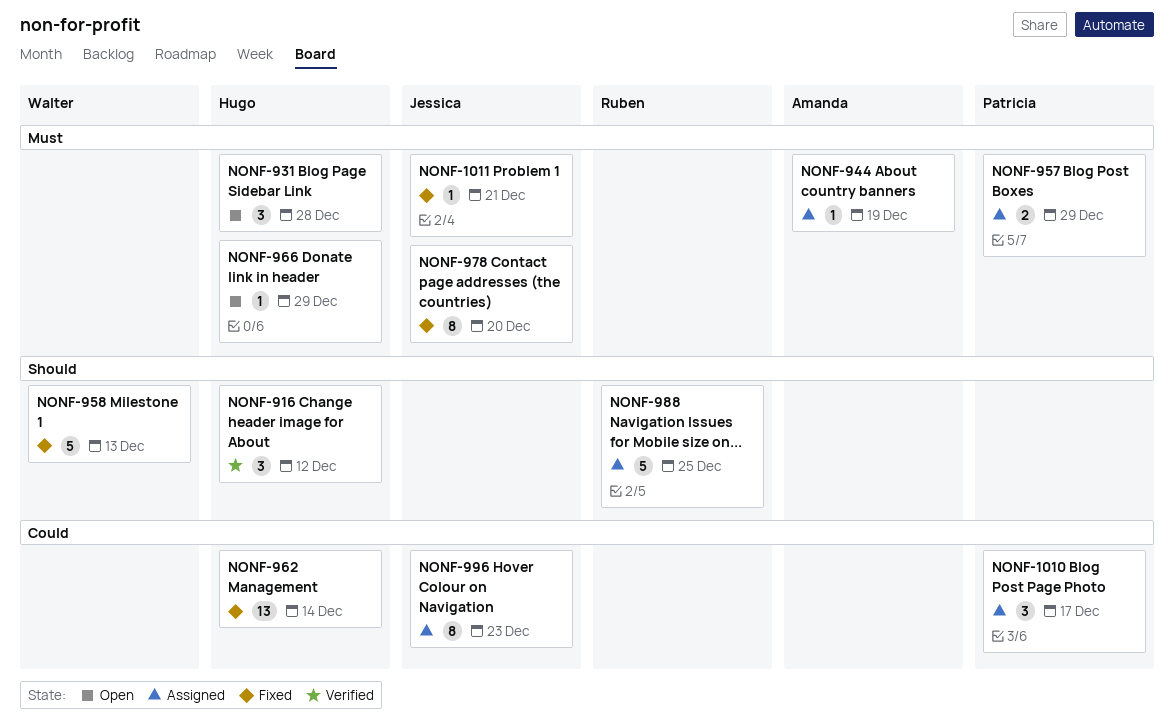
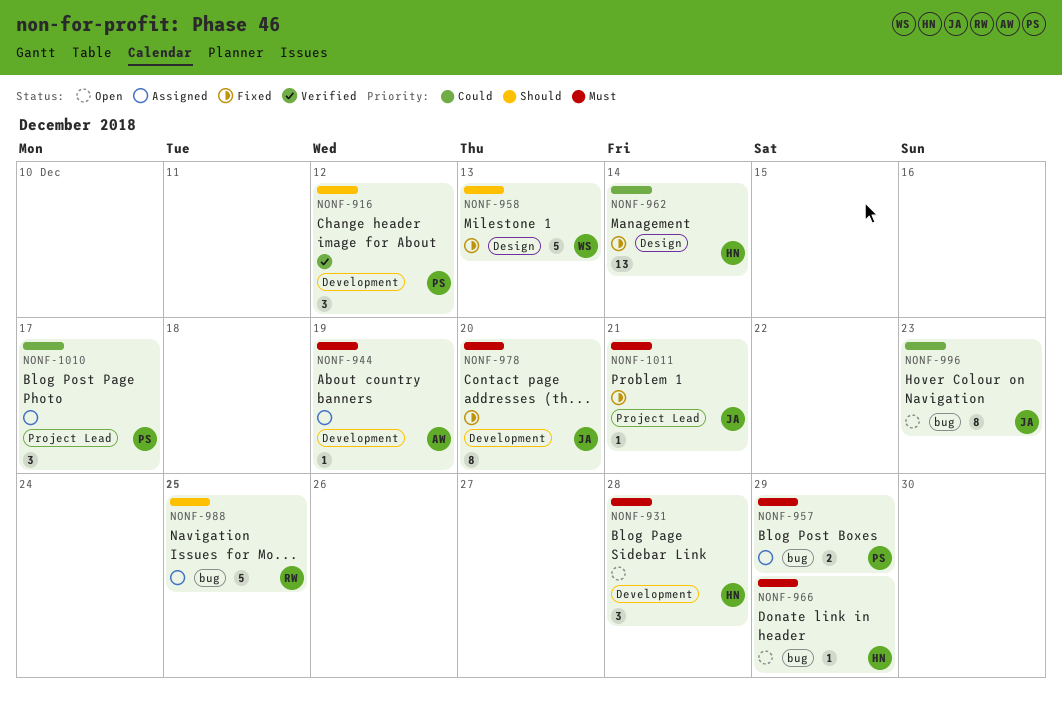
NONF-916, owner: Hugo -> Patricia
NONF-996, status: Assigned -> Open

